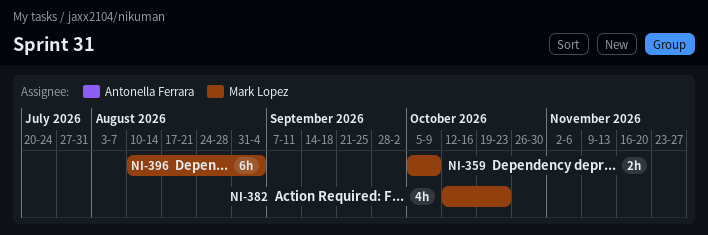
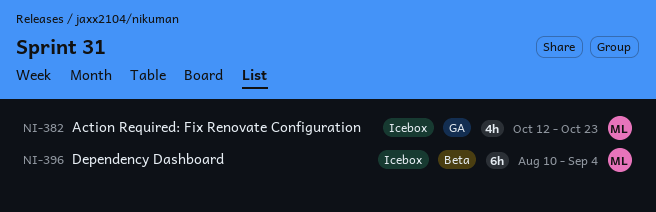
NI-359: present -> none

